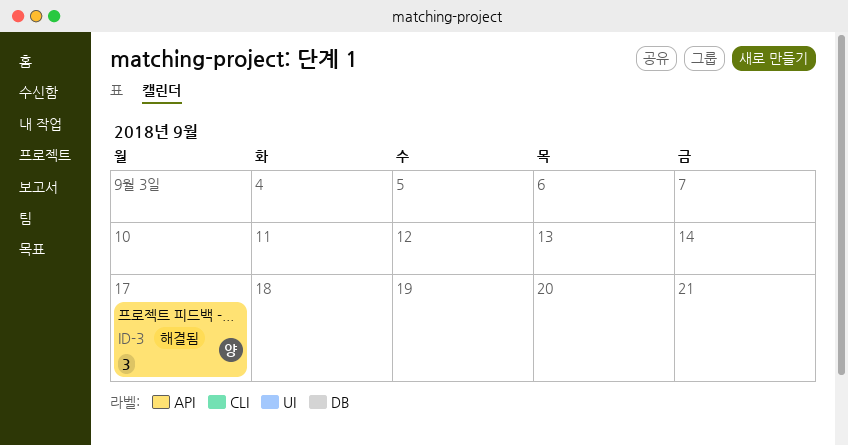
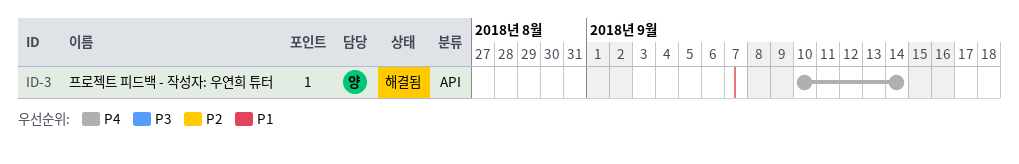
ID-3, estimate: 3 -> 1
ID-3, due: Sep 17 -> Sep 14

